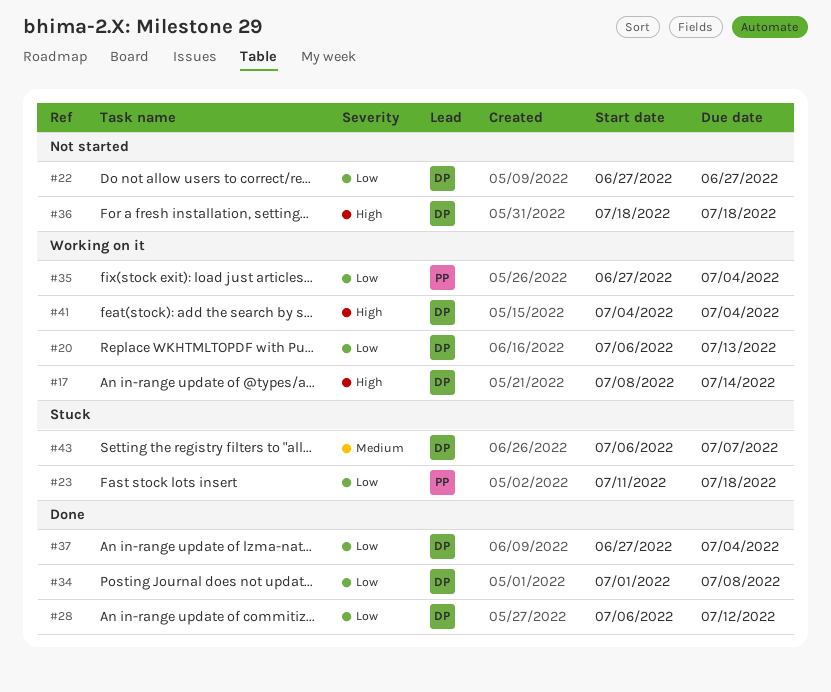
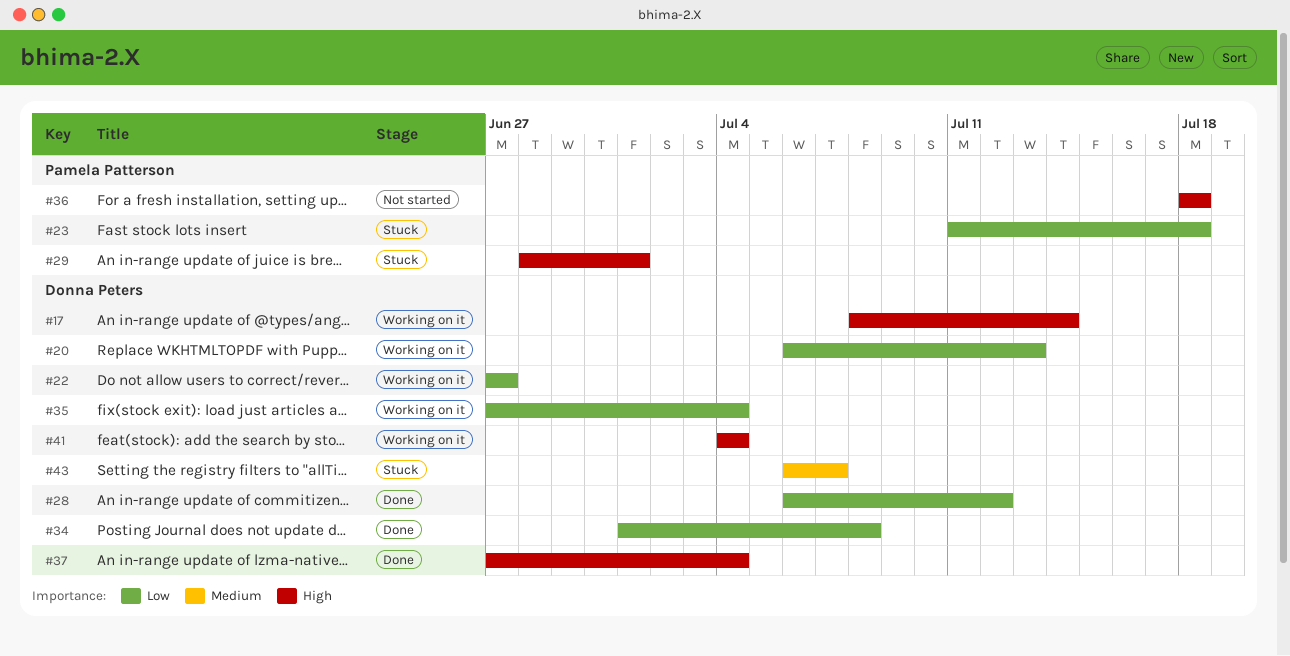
#22, status: Not started -> Working on it
#29: none -> present
#35, owner: Pamela Patterson -> Donna Peters
#36, owner: Donna Peters -> Pamela Patterson
#37, priority: Low -> High

